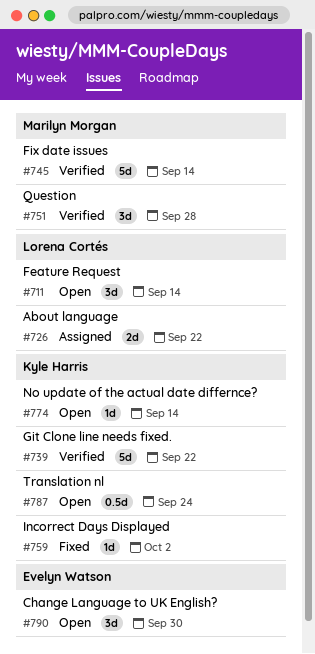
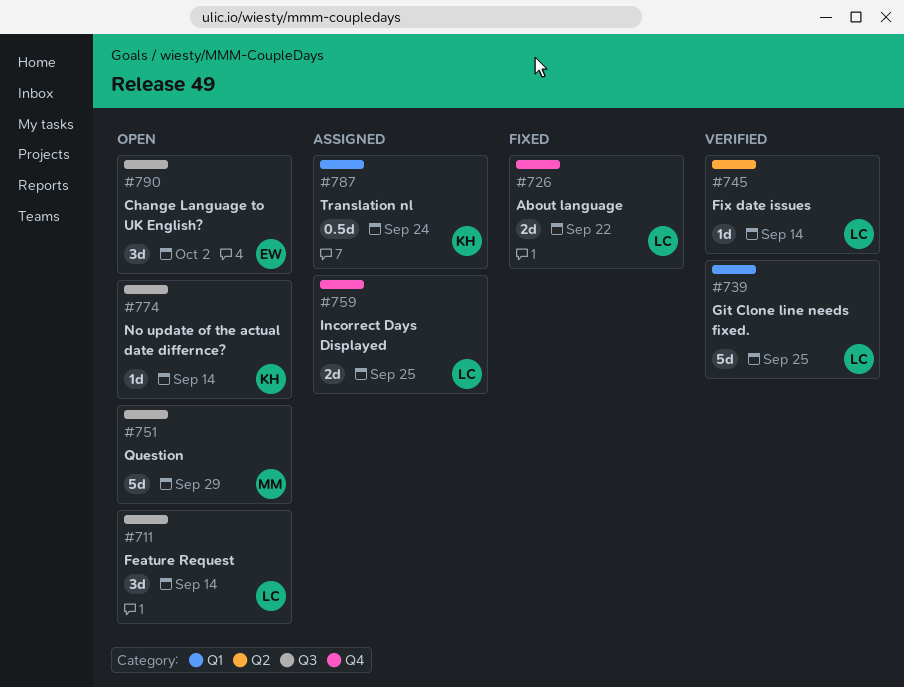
#726, status: Assigned -> Fixed
#739, owner: Kyle Harris -> Lorena Cortés
#739, due: Sep 22 -> Sep 25
#745, owner: Marilyn Morgan -> Lorena Cortés
#745, estimate: 5d -> 1d
#751, status: Verified -> Open
#751, estimate: 3d -> 5d
#751, due: Sep 28 -> Sep 29
#759, status: Fixed -> Assigned
#759, owner: Kyle Harris -> Lorena Cortés
#759, estimate: 1d -> 2d
#759, due: Oct 2 -> Sep 25
#787, status: Open -> Assigned
#790, due: Sep 30 -> Oct 2

